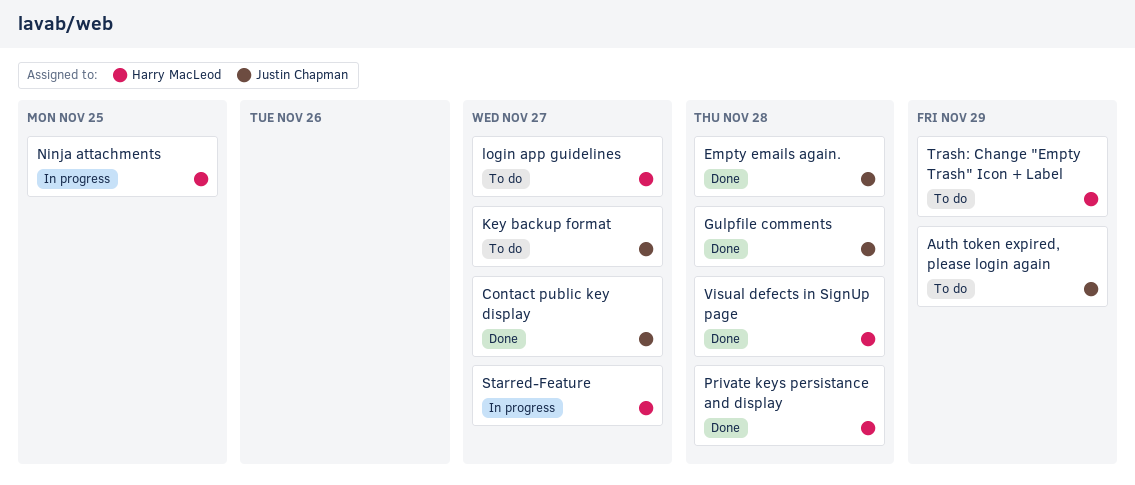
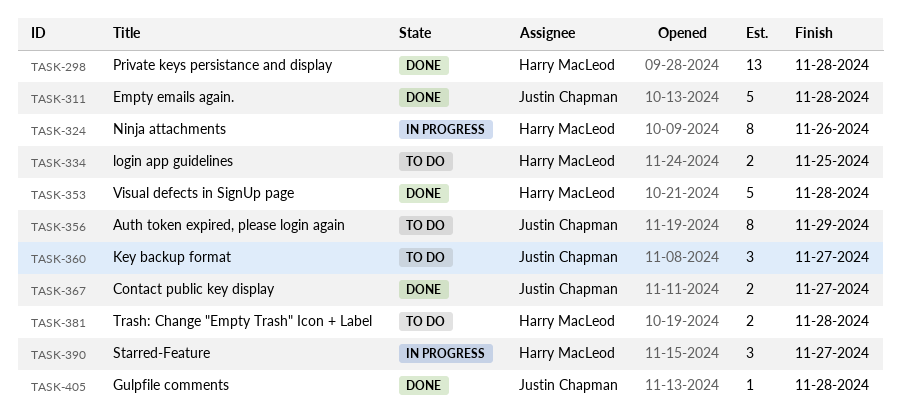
login app guidelines, due: Nov 27 -> Nov 25
Ninja attachments, due: Nov 25 -> Nov 26
Trash: Change "Empty Trash" Icon + Label, due: Nov 29 -> Nov 28

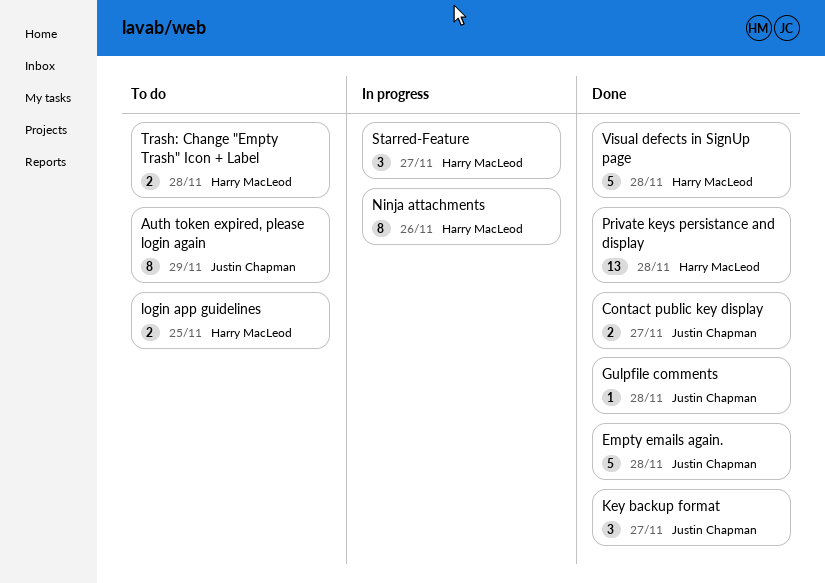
Key backup format, status: To do -> Done

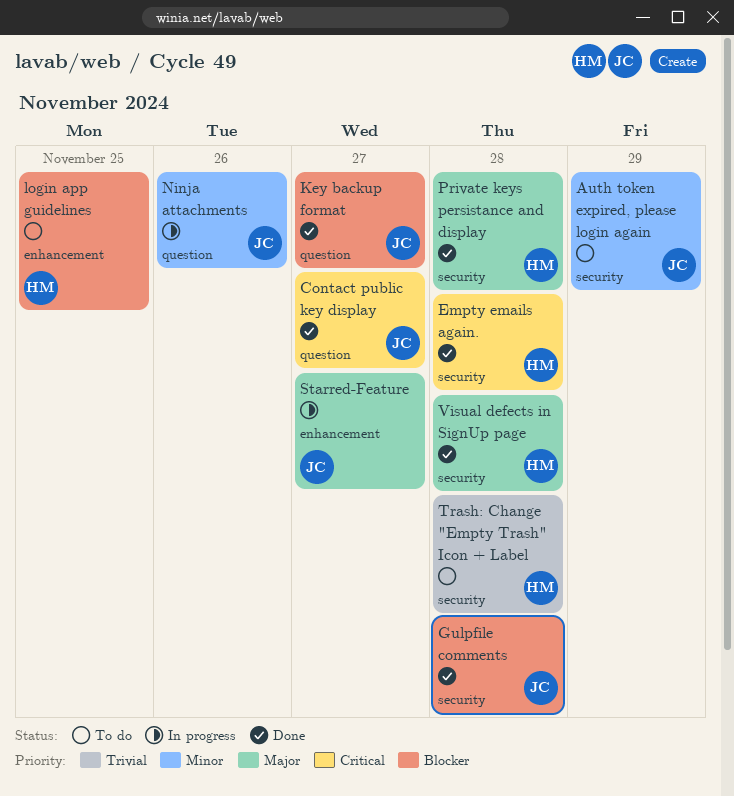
Empty emails again., owner: Justin Chapman -> Harry MacLeod
Ninja attachments, owner: Harry MacLeod -> Justin Chapman
Starred-Feature, owner: Harry MacLeod -> Justin Chapman

